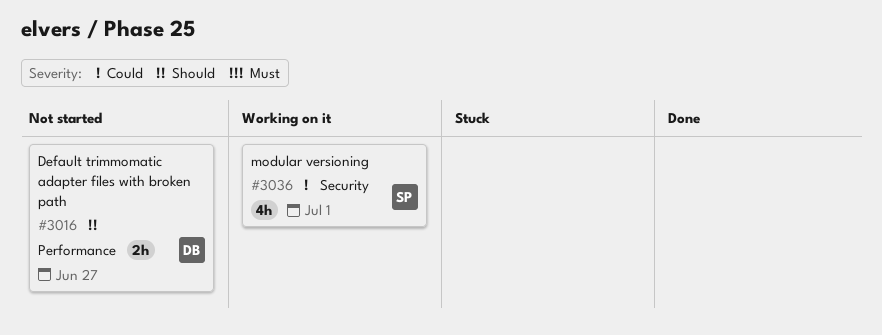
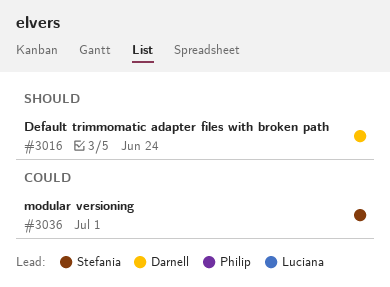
#3016, due: Jun 27 -> Jun 24

